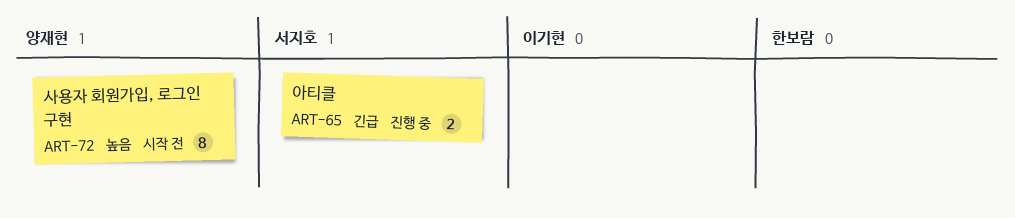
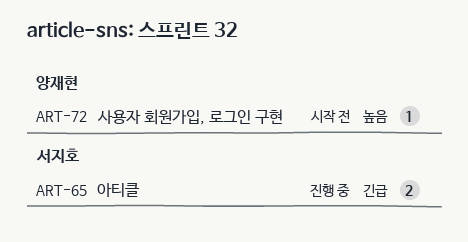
ART-72, estimate: 8 -> 1

